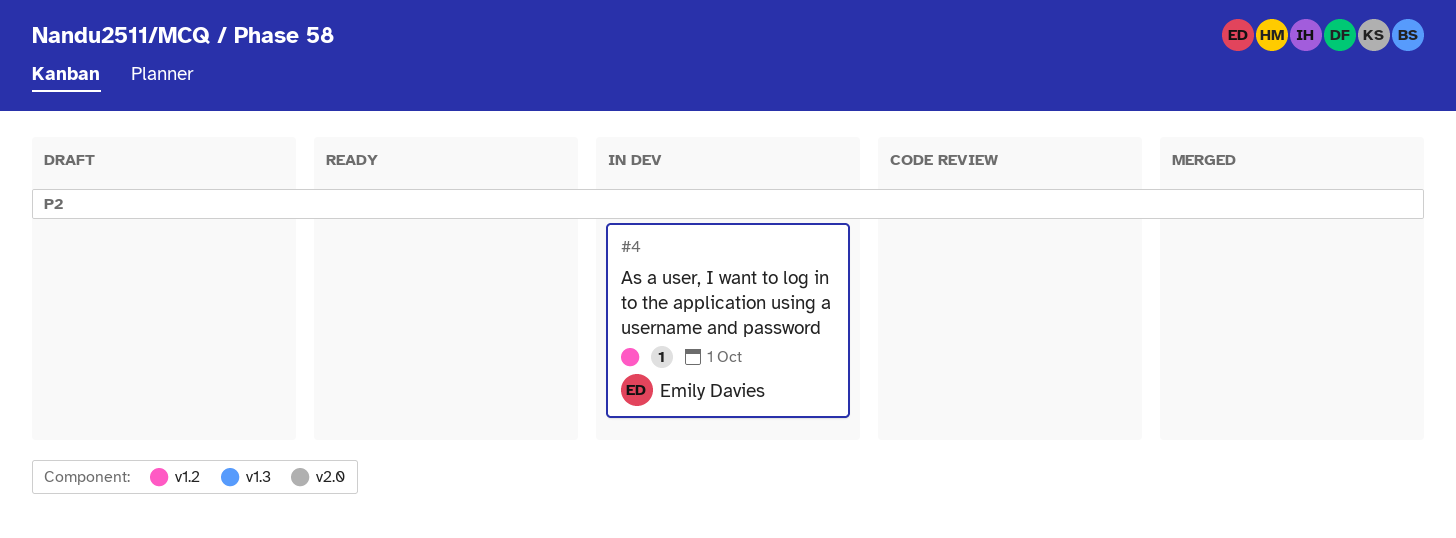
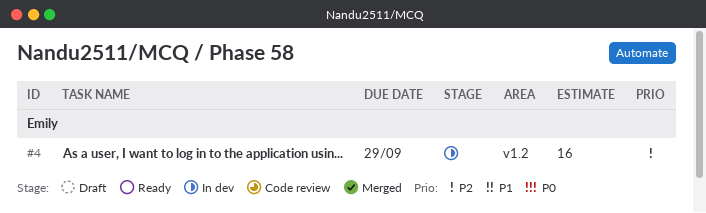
#4, estimate: 1 -> 16
#4, due: Oct 1 -> Sep 29

